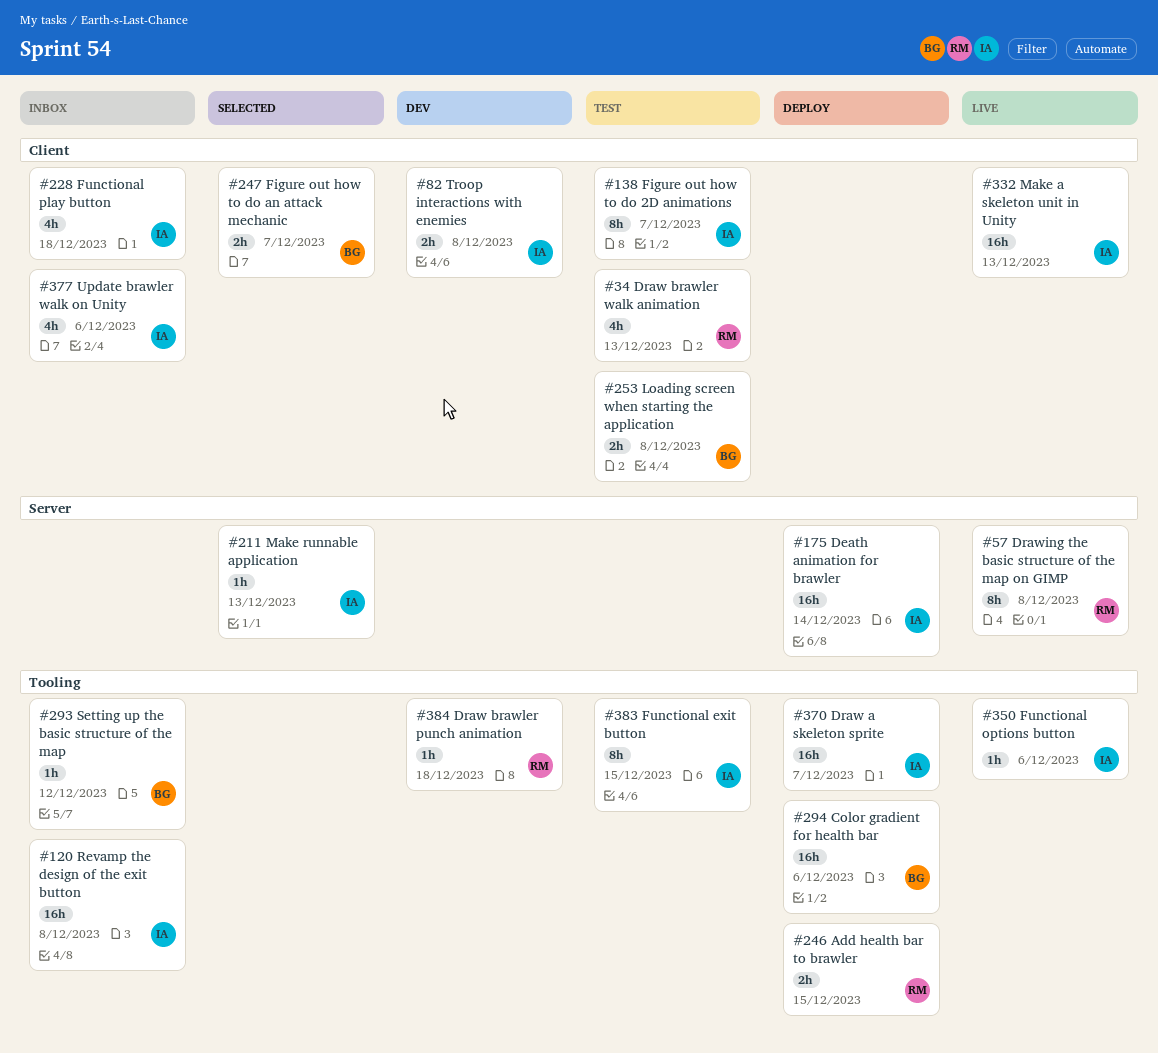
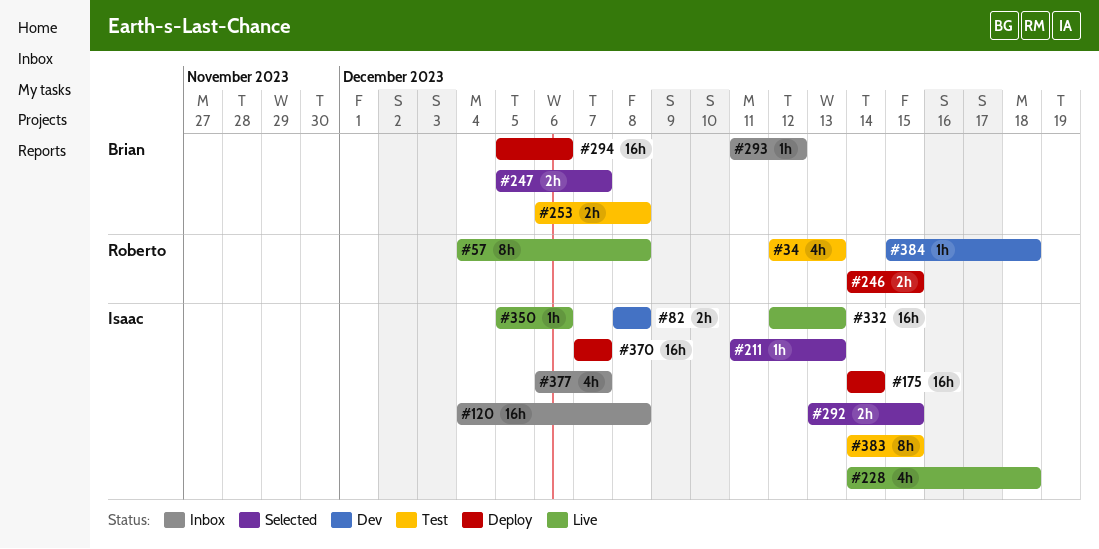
#138: present -> none
#228, status: Inbox -> Live
#292: none -> present
#377, due: Dec 6 -> Dec 7

